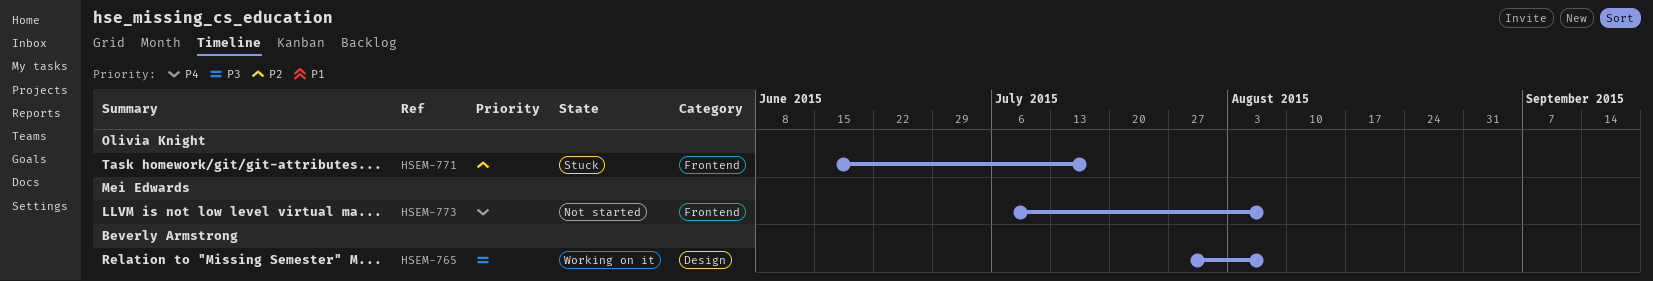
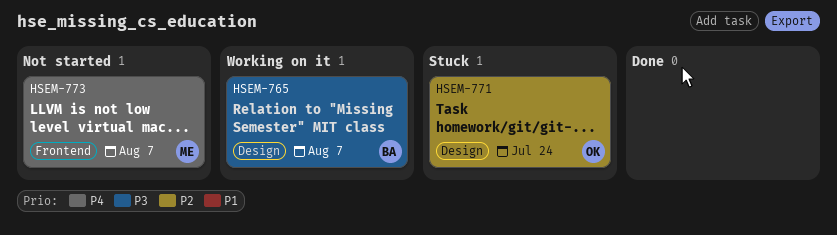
HSEM-771, label: Frontend -> Design
HSEM-771, due: Jul 17 -> Jul 24

